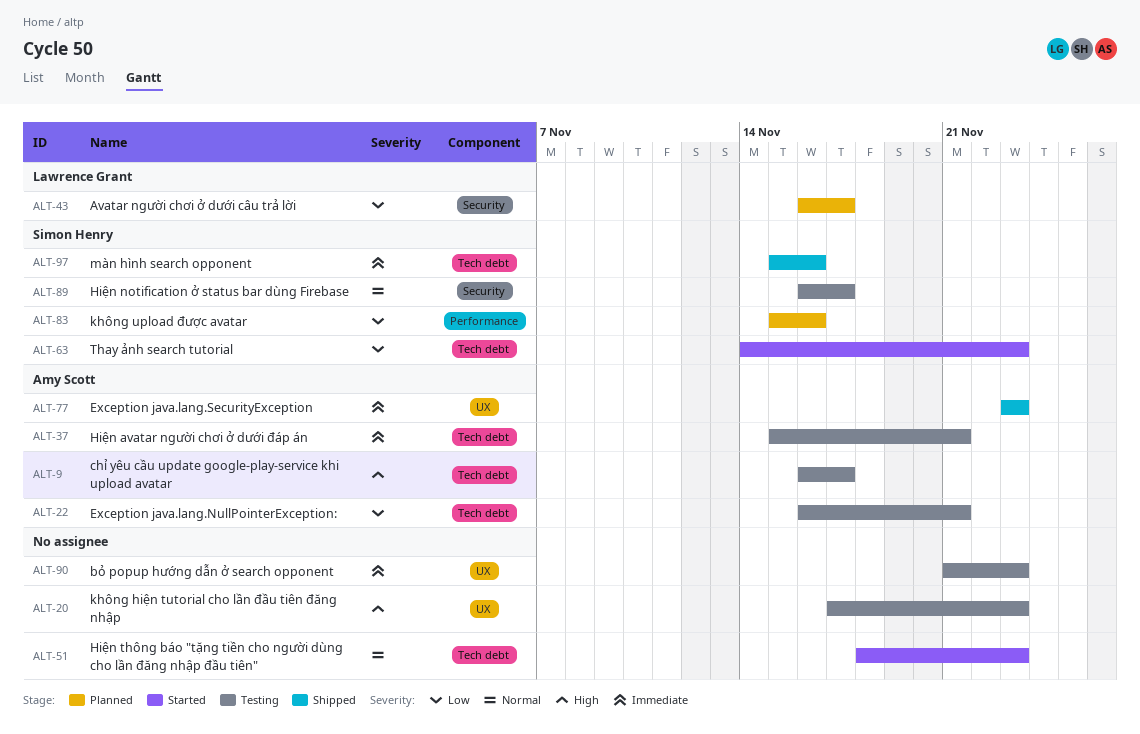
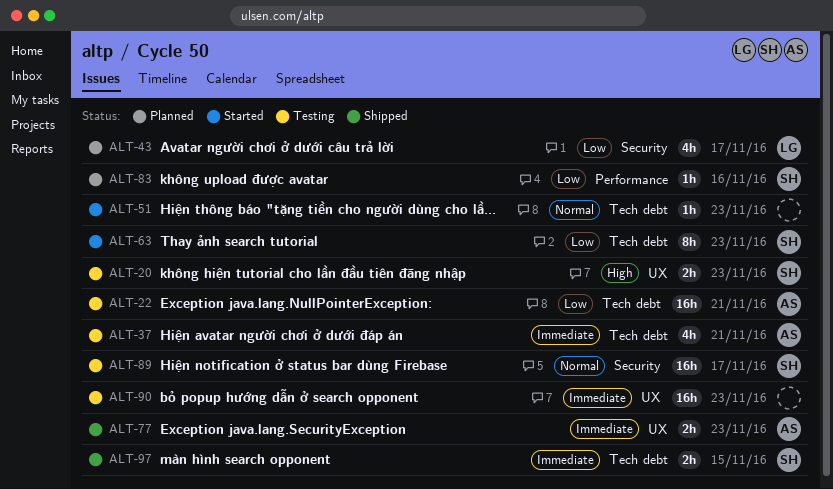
ALT-9: present -> none
ALT-20, owner: none -> Simon Henry
ALT-97, due: Nov 16 -> Nov 15

